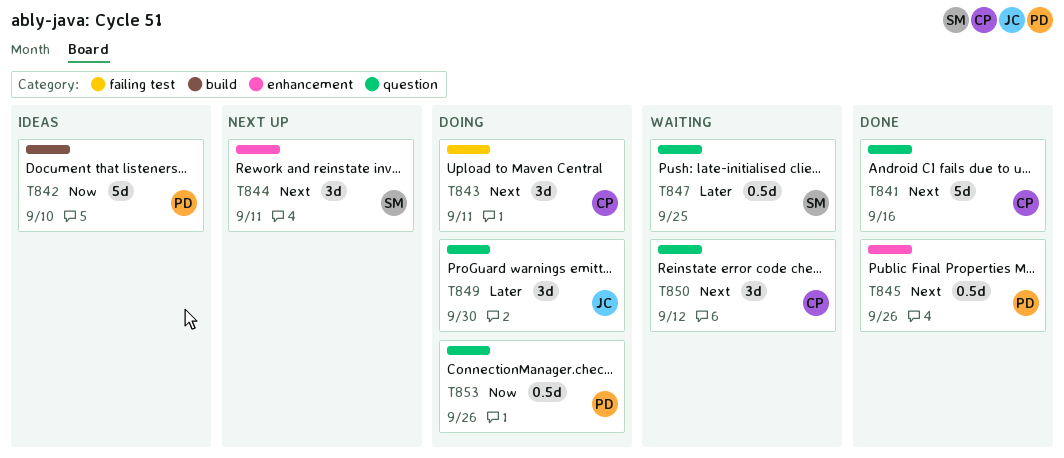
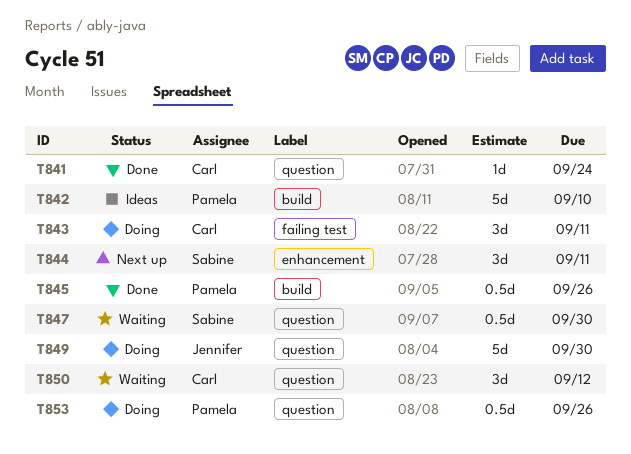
T841, estimate: 5d -> 1d
T841, due: Sep 16 -> Sep 24
T845, label: enhancement -> build
T847, due: Sep 25 -> Sep 30
T849, estimate: 3d -> 5d

